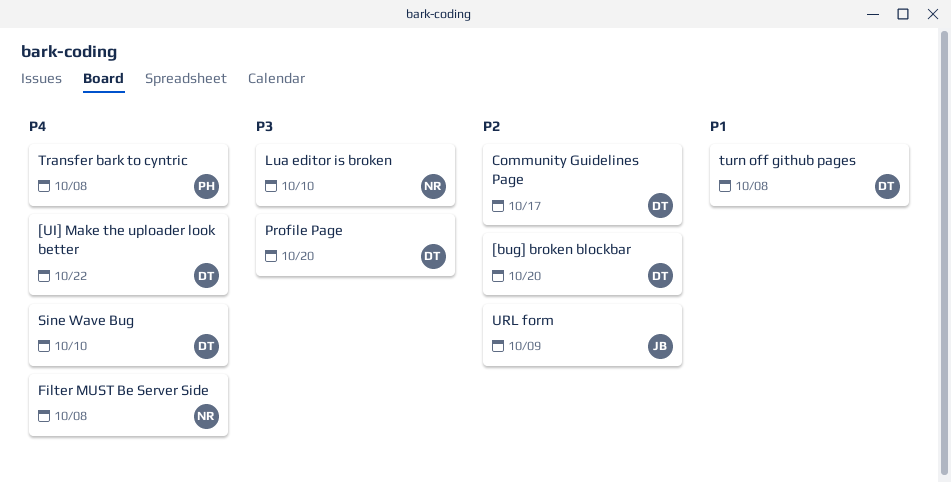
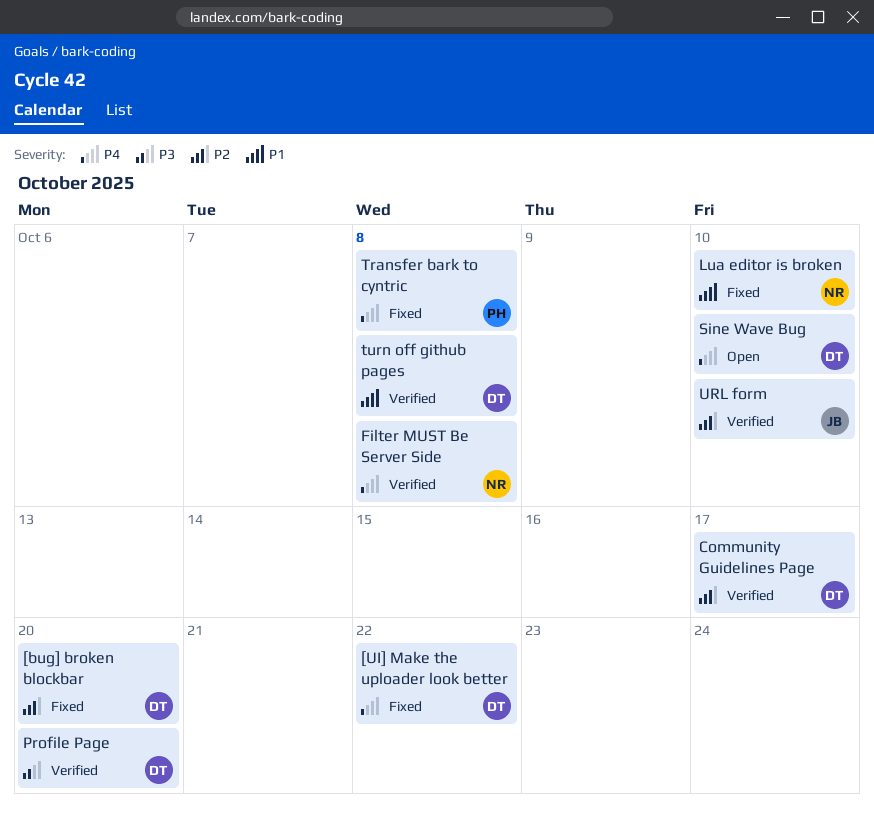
Lua editor is broken, priority: P3 -> P1
URL form, due: Oct 9 -> Oct 10

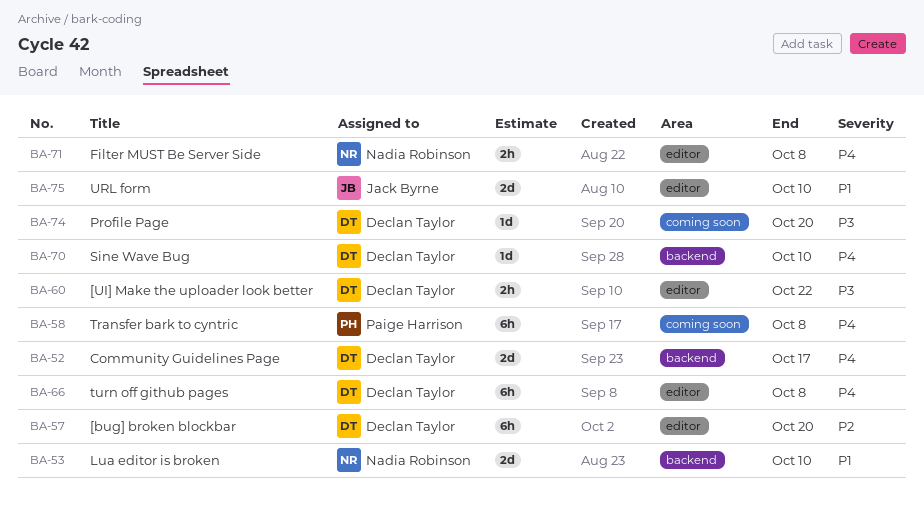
[UI] Make the uploader look better, priority: P4 -> P3
Community Guidelines Page, priority: P2 -> P4
turn off github pages, priority: P1 -> P4
URL form, priority: P2 -> P1

